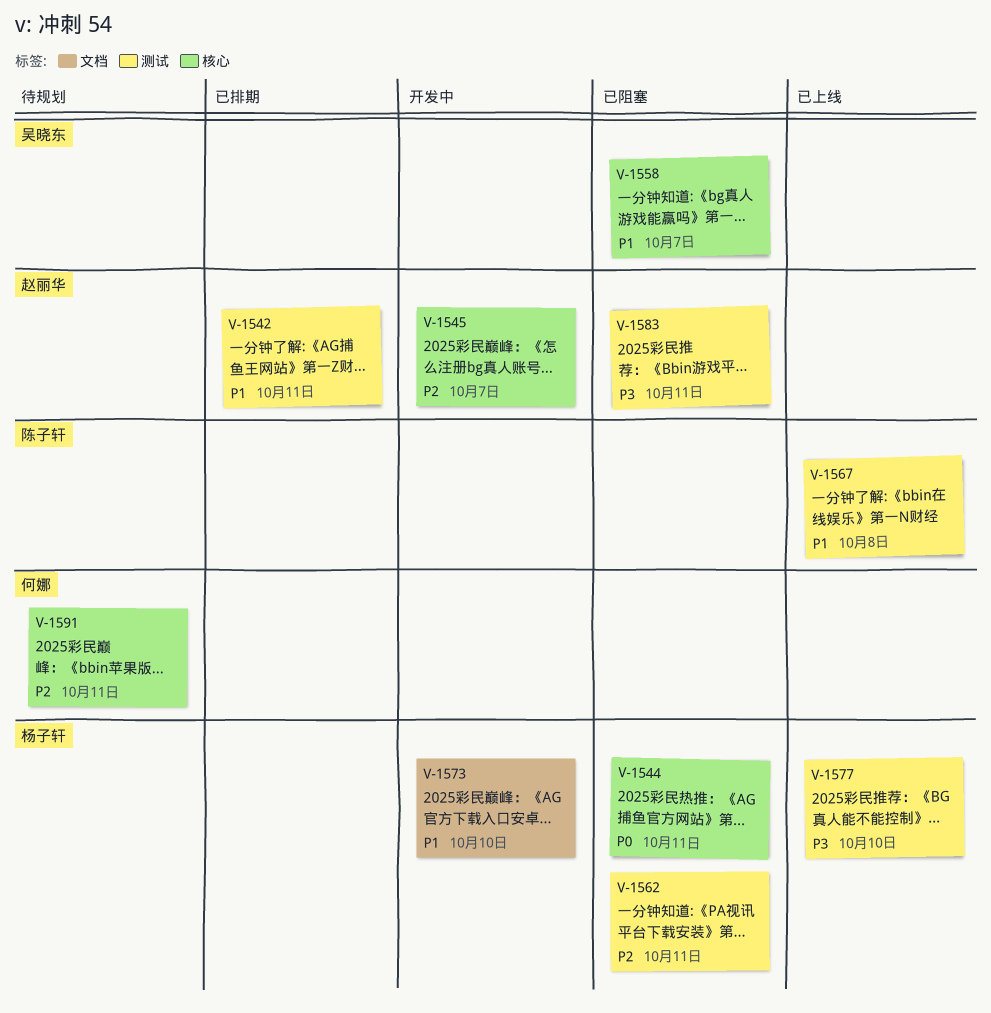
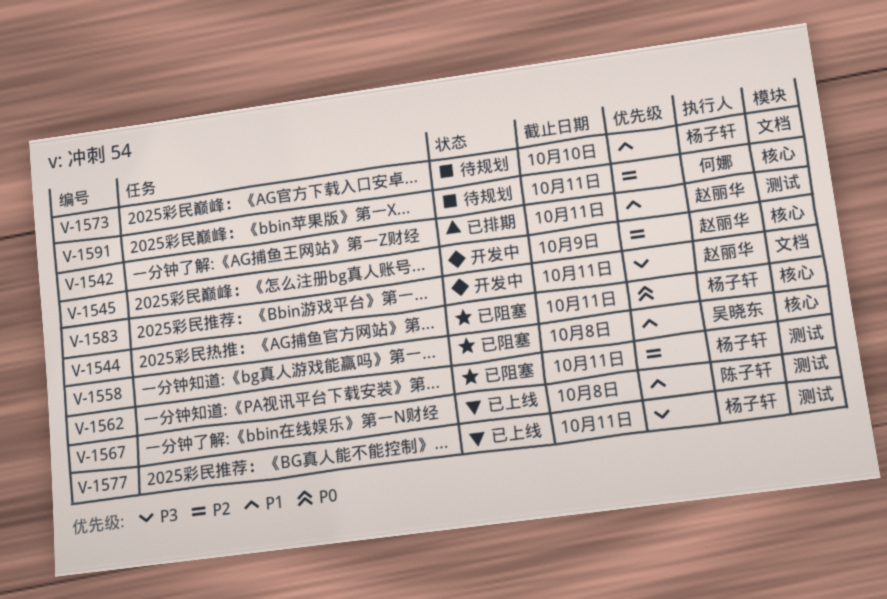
V-1545, due: Oct 7 -> Oct 9
V-1558, due: Oct 7 -> Oct 8
V-1573, status: 开发中 -> 待规划
V-1577, due: Oct 10 -> Oct 11
V-1583, status: 已阻塞 -> 开发中
V-1583, label: 测试 -> 文档

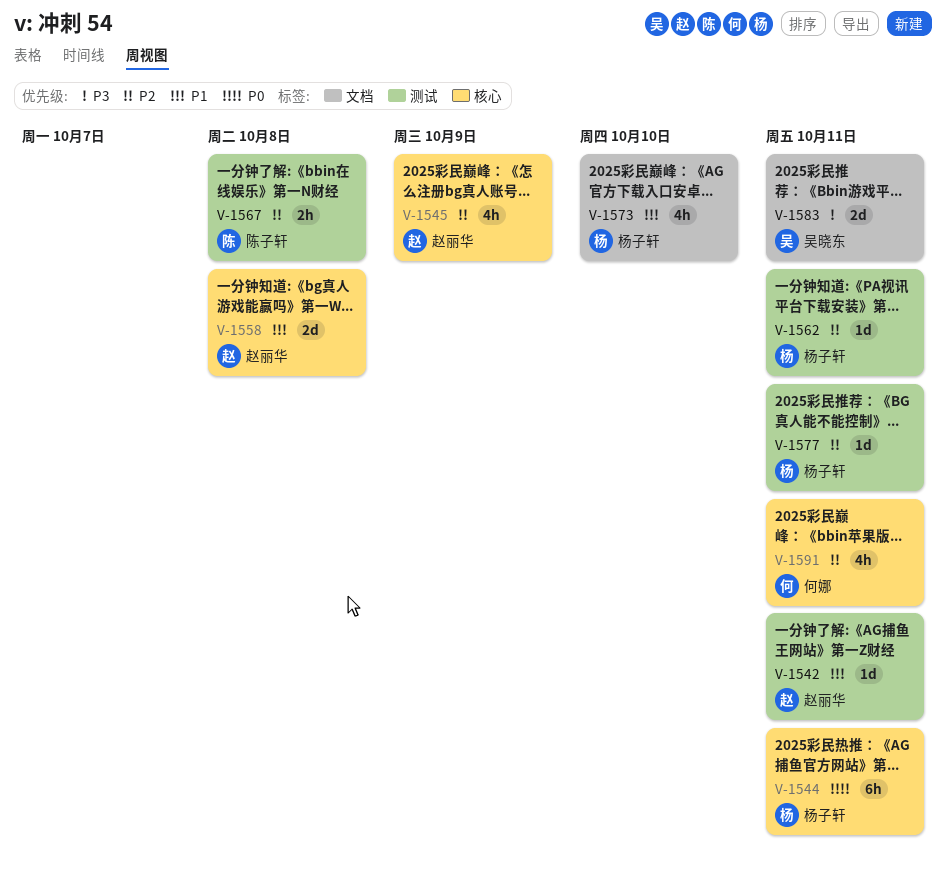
V-1558, owner: 吴晓东 -> 赵丽华
V-1567, priority: P1 -> P2
V-1577, priority: P3 -> P2
V-1583, owner: 赵丽华 -> 吴晓东

